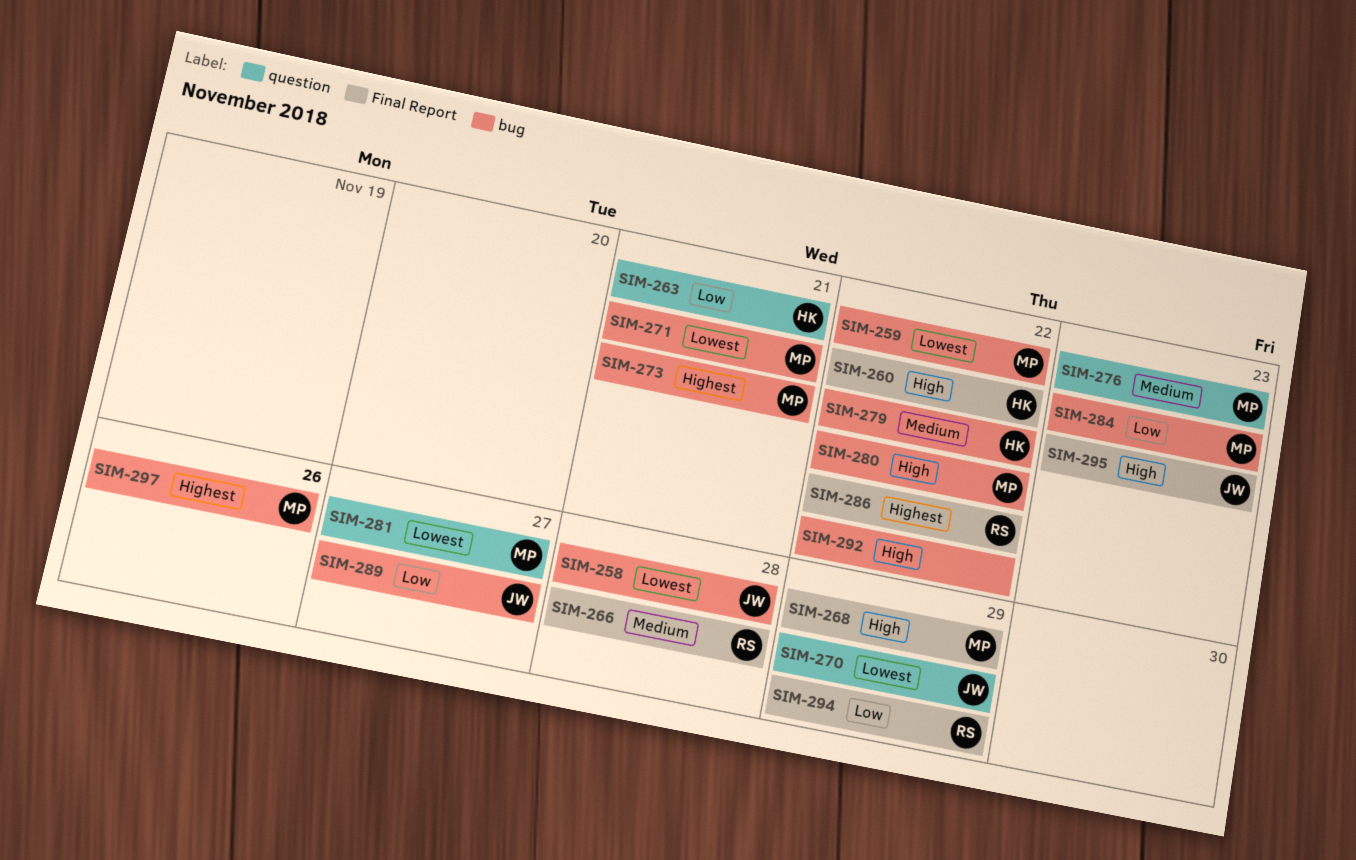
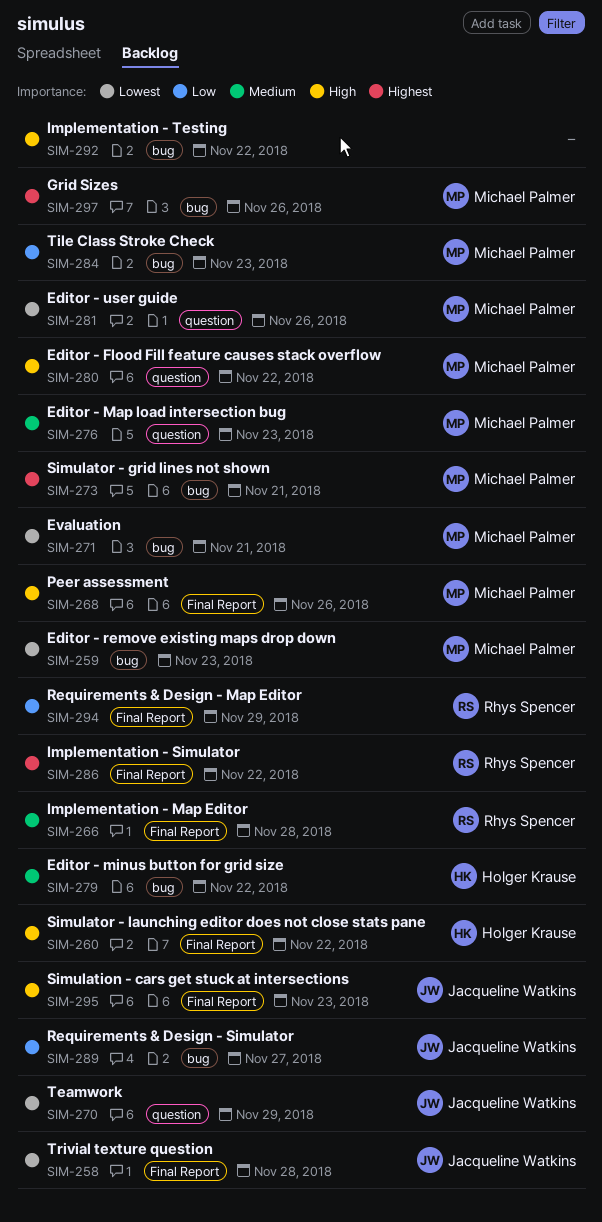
SIM-258, label: bug -> Final Report
SIM-259, due: Nov 22 -> Nov 23
SIM-263: present -> none
SIM-268, due: Nov 29 -> Nov 26
SIM-280, label: bug -> question
SIM-281, due: Nov 27 -> Nov 26

